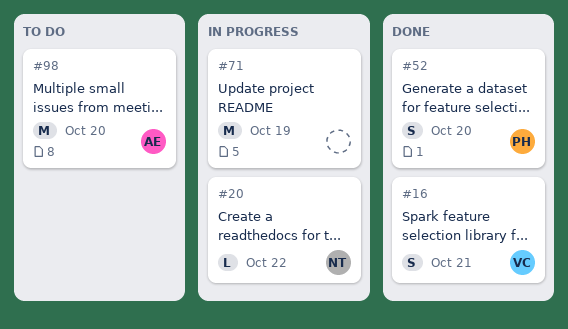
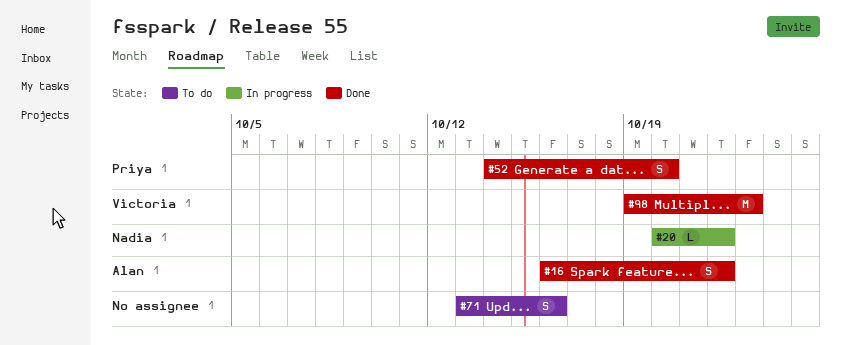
#16, owner: Victoria -> Alan
#16, due: Oct 21 -> Oct 22
#71, status: In progress -> To do
#71, estimate: M -> S
#71, due: Oct 19 -> Oct 16
#98, status: To do -> Done
#98, owner: Alan -> Victoria
#98, due: Oct 20 -> Oct 23

